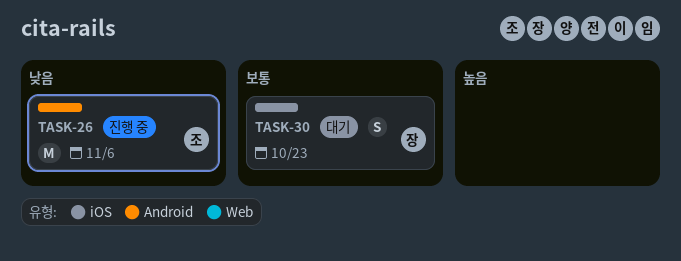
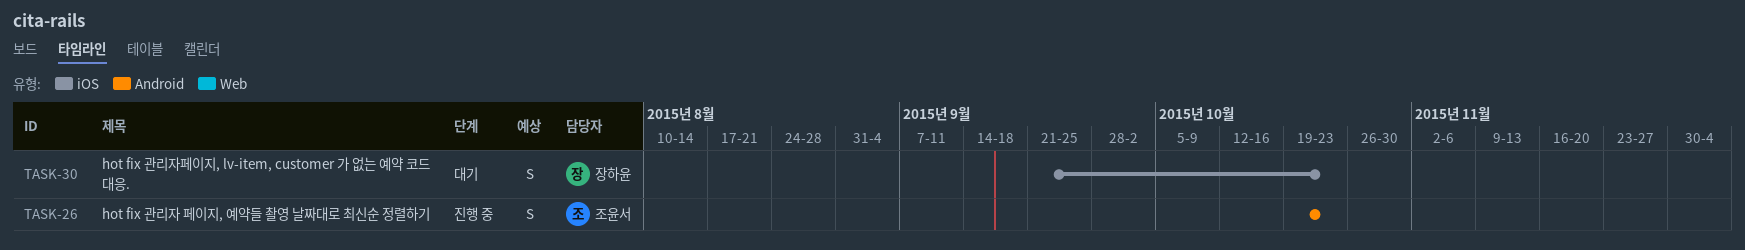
TASK-26, estimate: M -> S
TASK-26, due: Nov 6 -> Oct 23

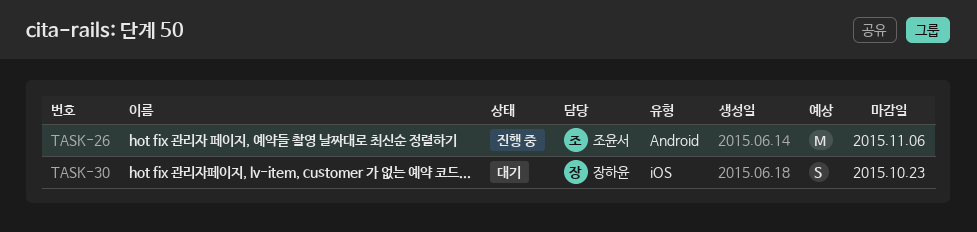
TASK-26, estimate: S -> M
TASK-26, due: Oct 23 -> Nov 6

